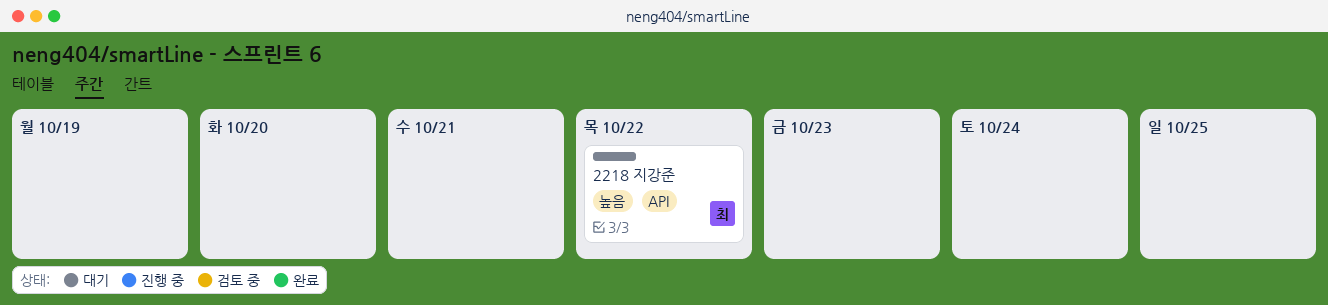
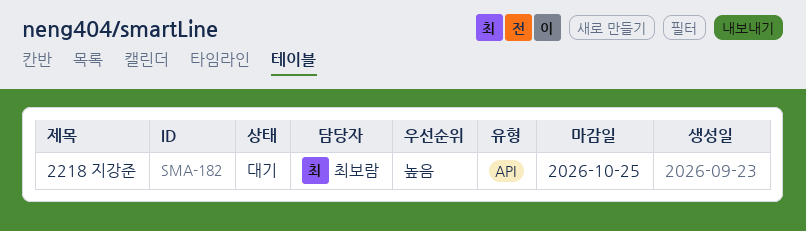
2218 지강준, due: Oct 22 -> Oct 25

